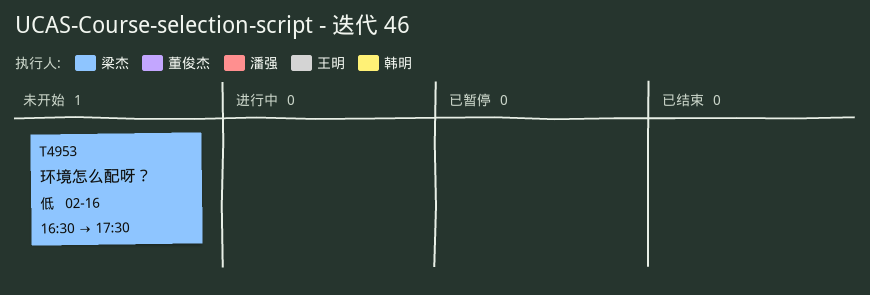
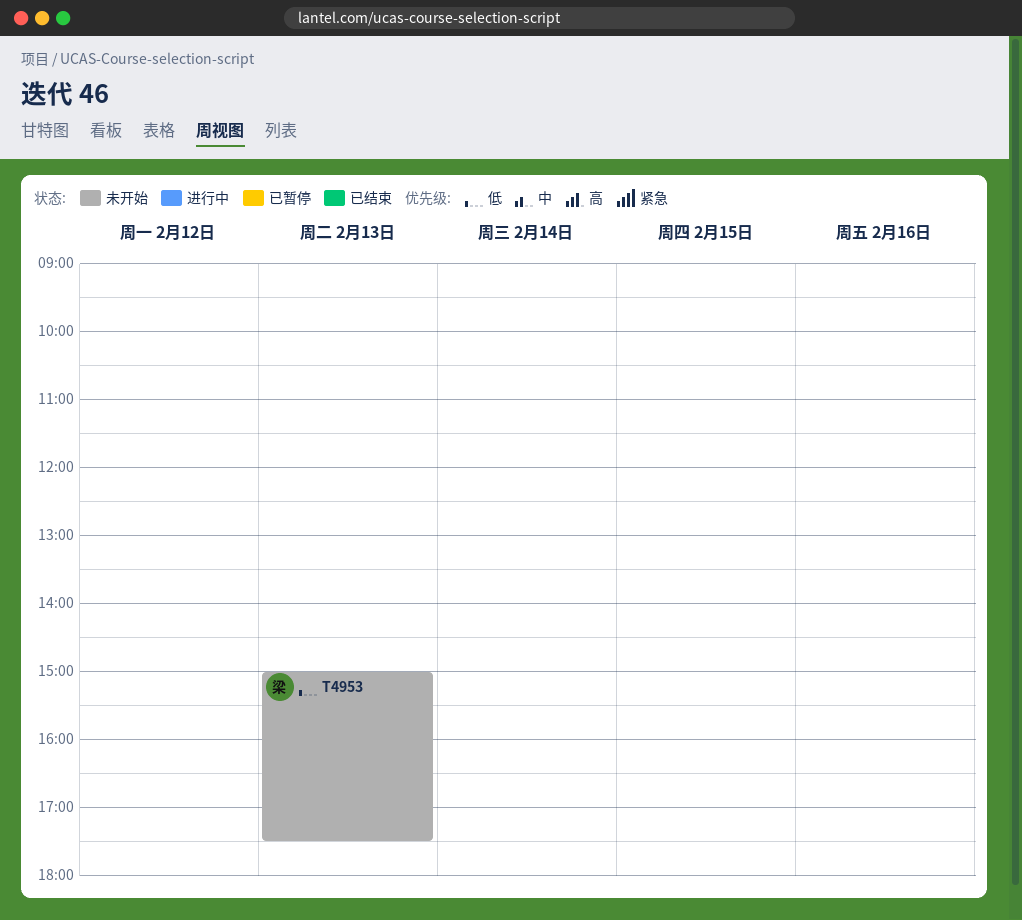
T4953, day: Feb 16 -> Feb 13
T4953, begins: 16:30 -> 15:00

